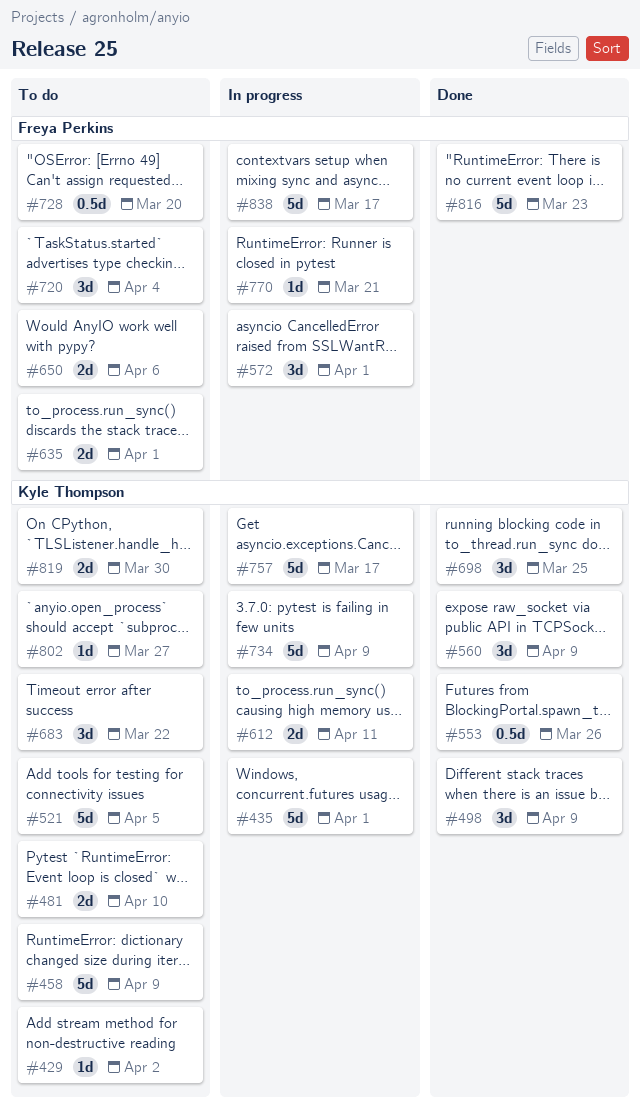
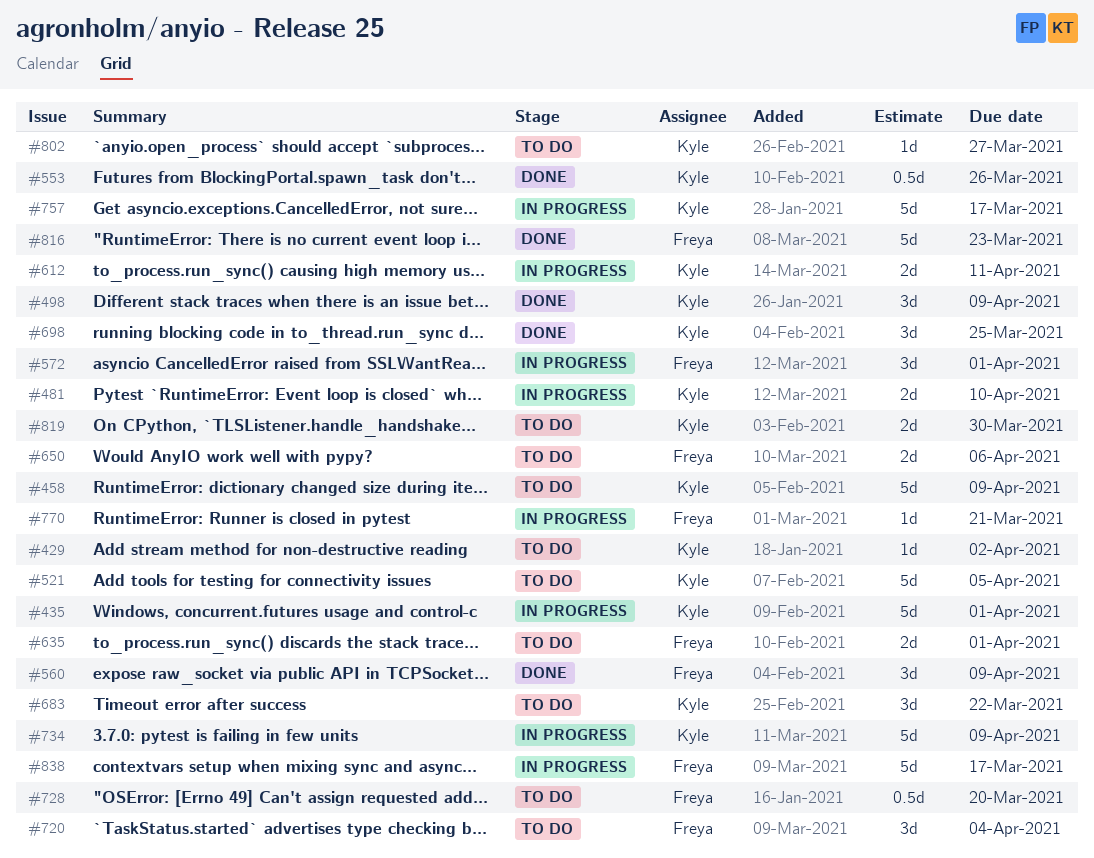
#481, status: To do -> In progress
#560, owner: Kyle Thompson -> Freya Perkins

